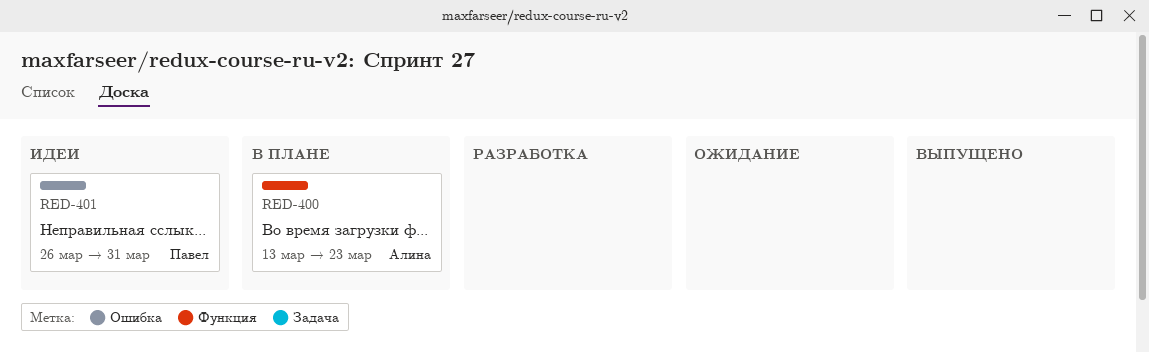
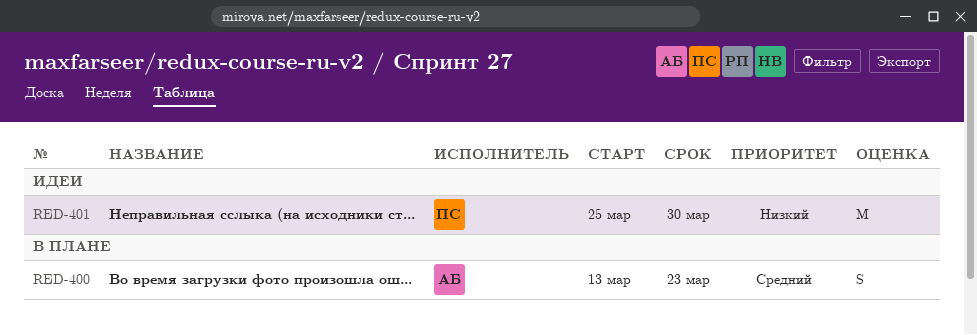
RED-401, start: Mar 26 -> Mar 25
RED-401, due: Mar 31 -> Mar 30

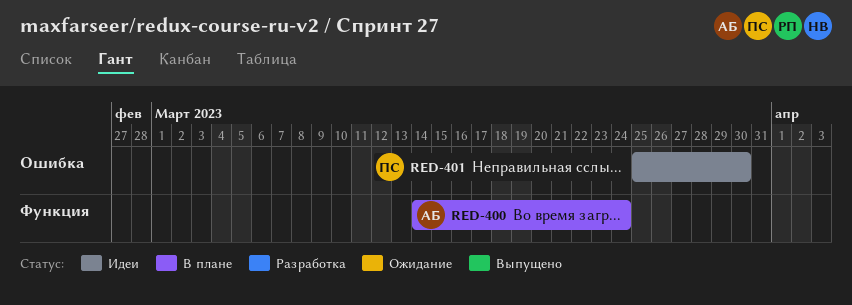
RED-400, start: Mar 13 -> Mar 14
RED-400, due: Mar 23 -> Mar 24

